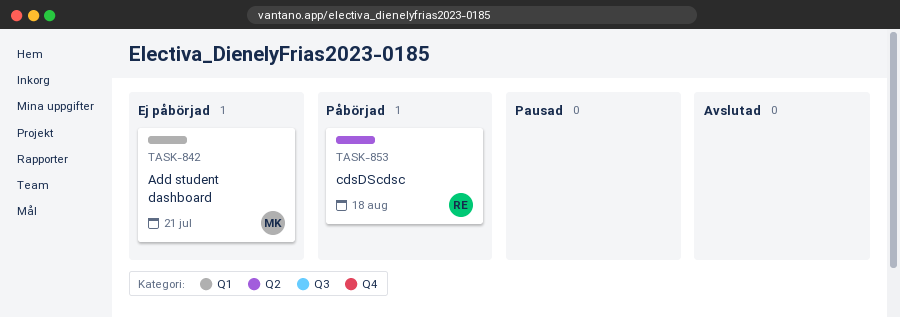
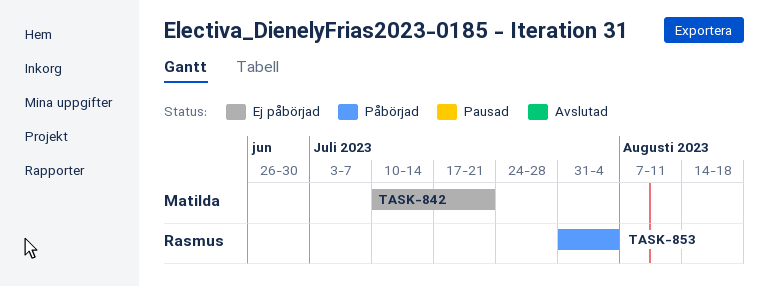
TASK-853, due: Aug 18 -> Aug 4

